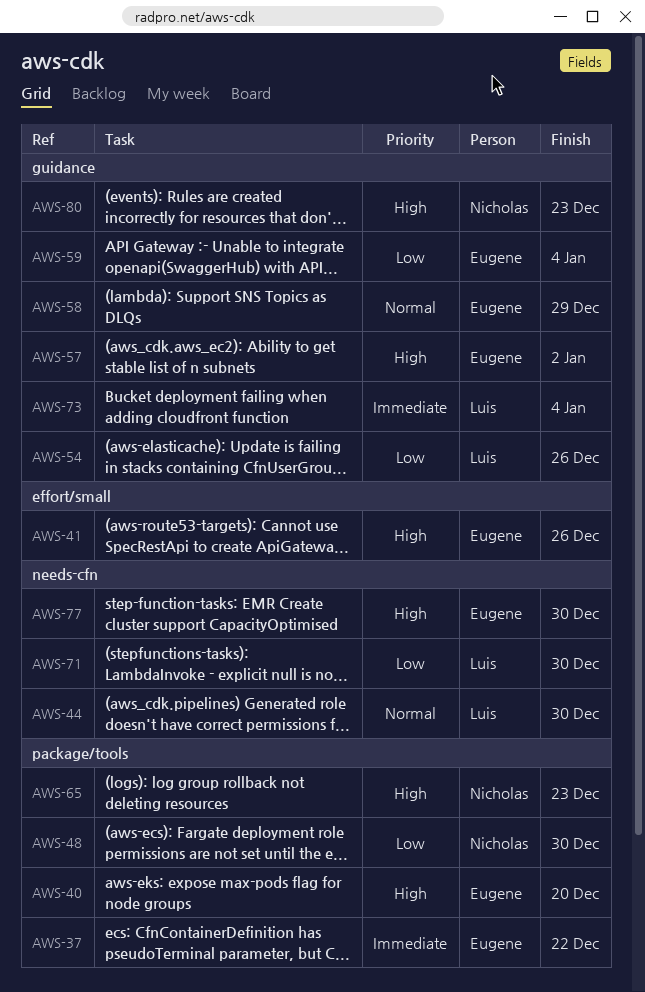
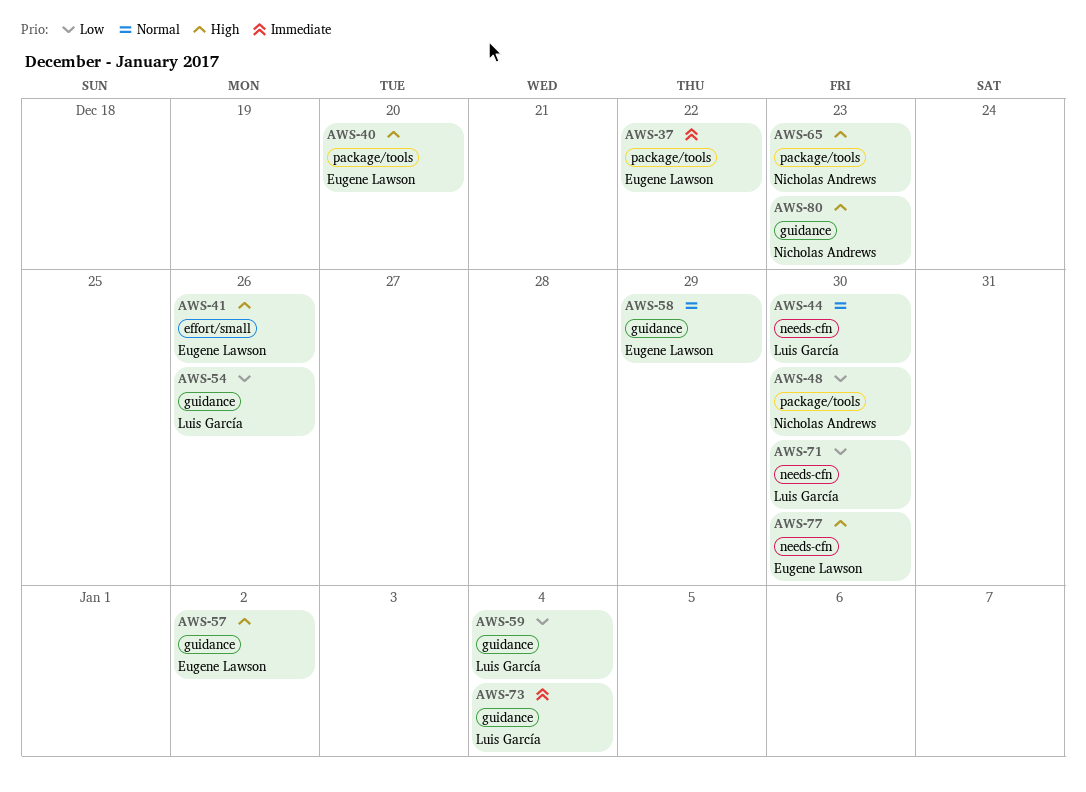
AWS-59, owner: Eugene Lawson -> Luis García

